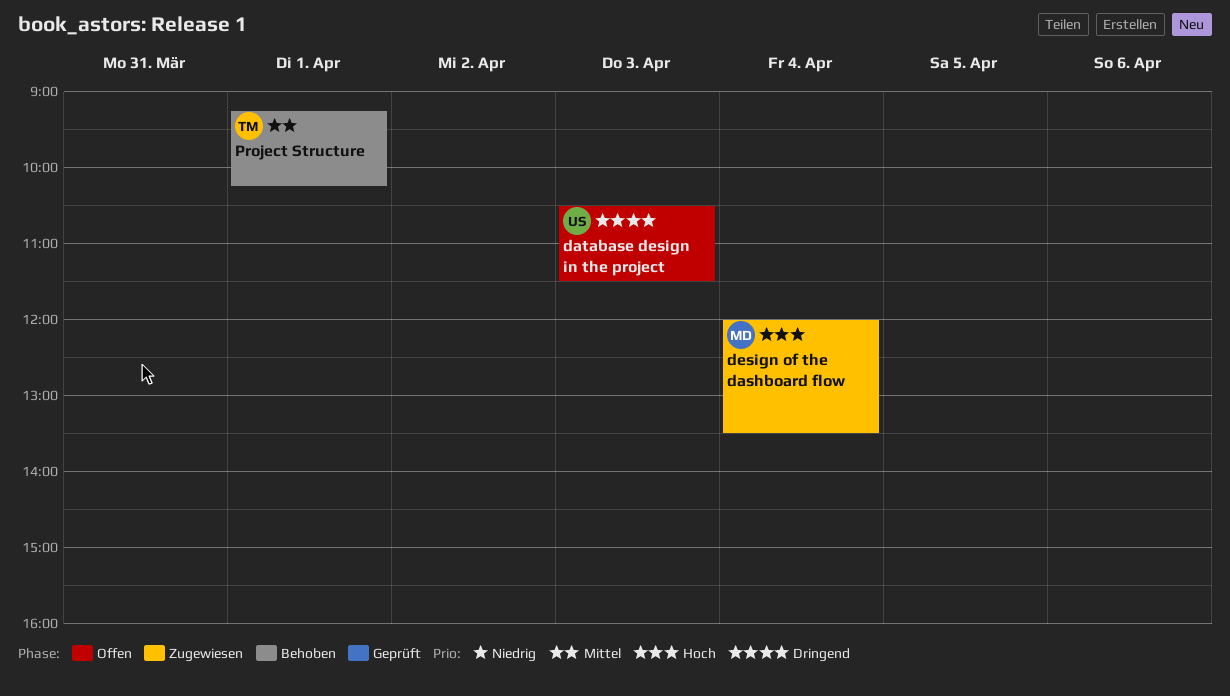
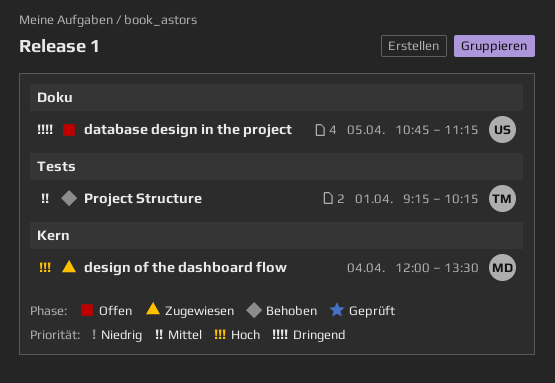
database design in the project, day: Apr 3 -> Apr 5
database design in the project, begins: 10:30 -> 10:45
database design in the project, ends: 11:30 -> 11:15

